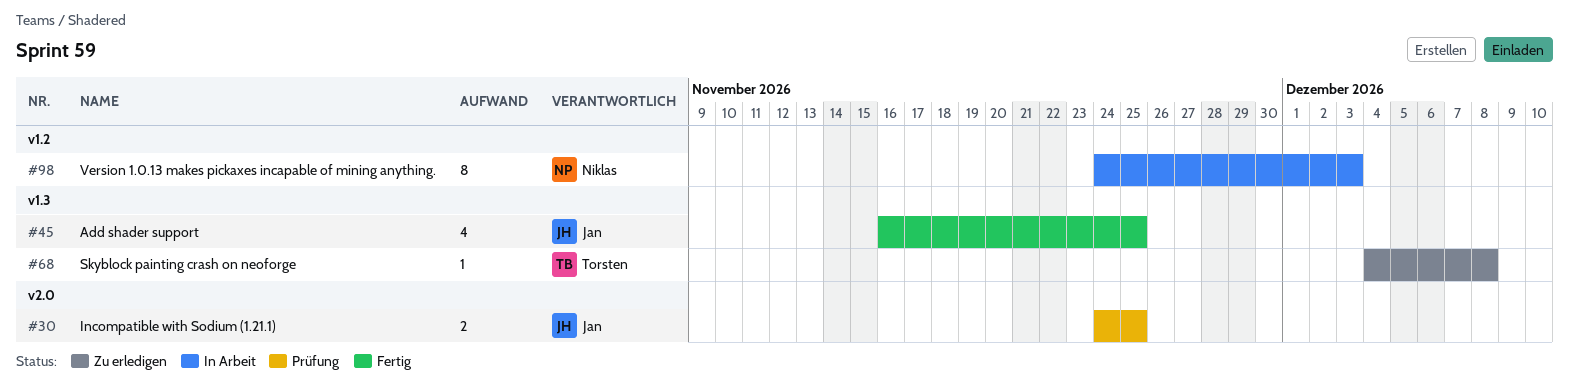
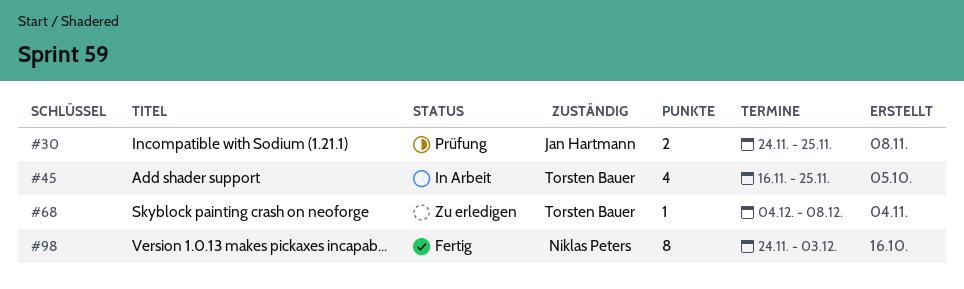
#45, status: Fertig -> In Arbeit
#45, owner: Jan Hartmann -> Torsten Bauer
#98, status: In Arbeit -> Fertig

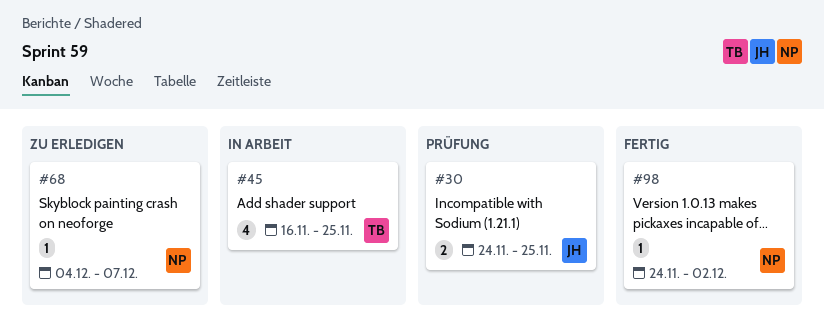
#68, owner: Torsten Bauer -> Niklas Peters
#68, due: Dec 8 -> Dec 7
#98, estimate: 8 -> 1
#98, due: Dec 3 -> Dec 2

